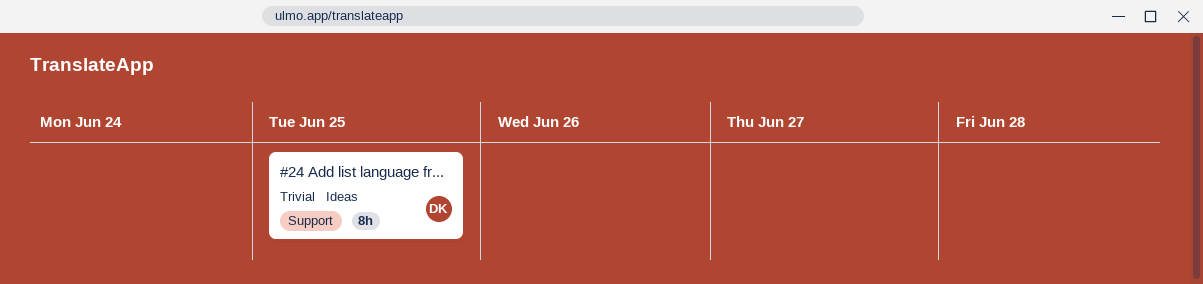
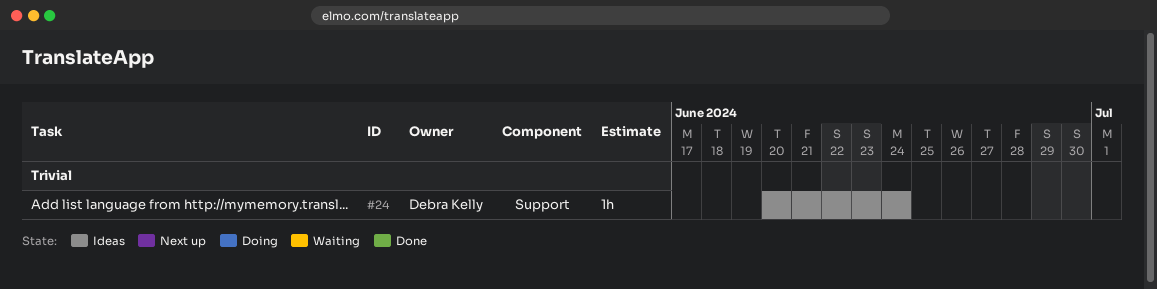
#24, estimate: 8h -> 1h
#24, due: Jun 25 -> Jun 24

